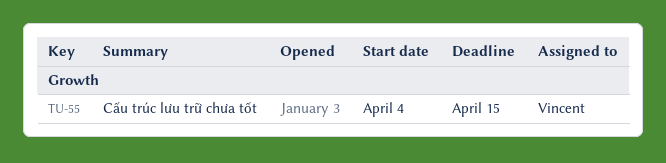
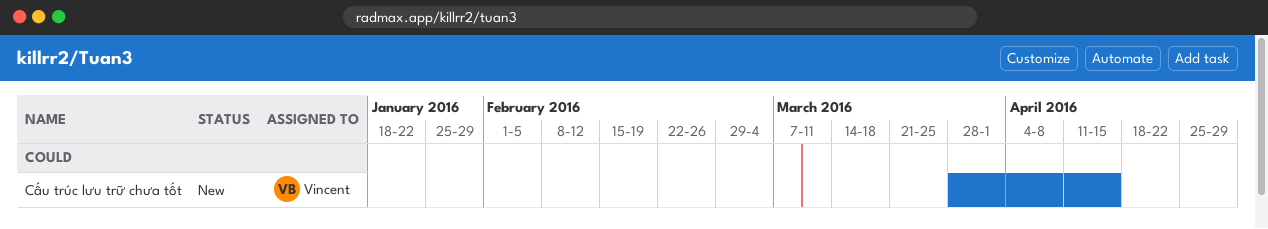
Cấu trúc lưu trữ chưa tốt, start: Apr 4 -> Mar 28

